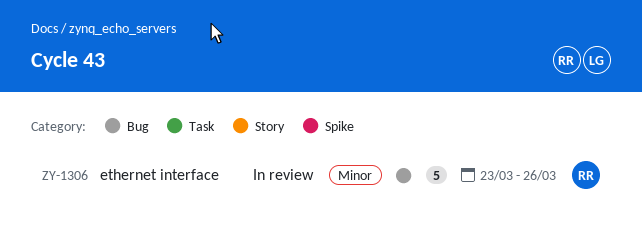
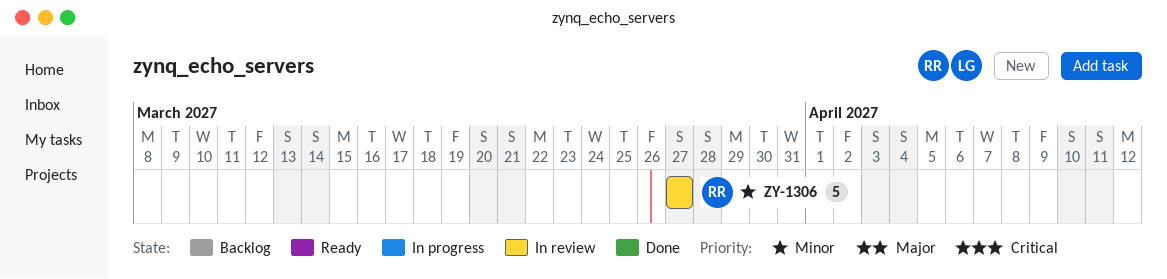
ZY-1306, start: Mar 23 -> Mar 27
ZY-1306, due: Mar 26 -> Mar 27

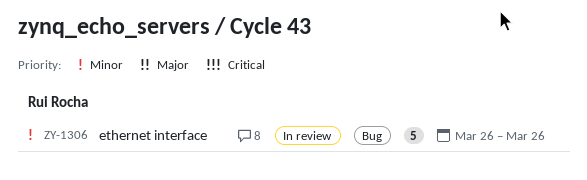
ZY-1306, start: Mar 27 -> Mar 26
ZY-1306, due: Mar 27 -> Mar 26

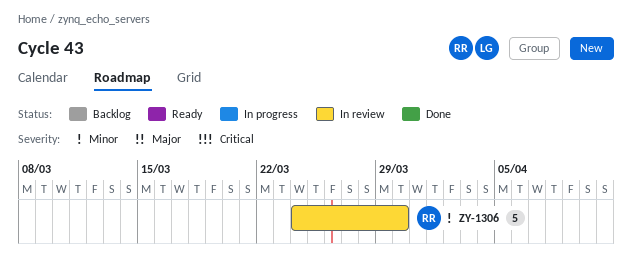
ZY-1306, start: Mar 26 -> Mar 24
ZY-1306, due: Mar 26 -> Mar 30

